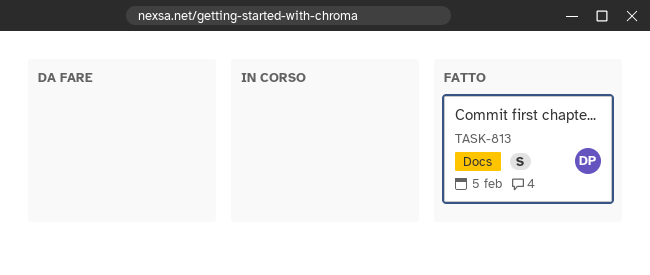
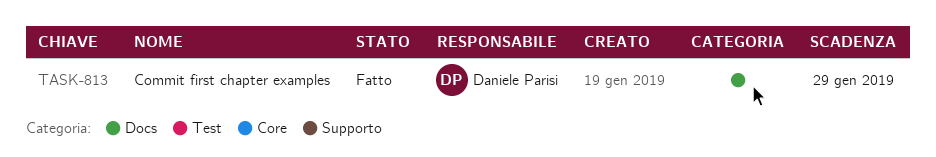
TASK-813, due: Feb 5 -> Jan 29

